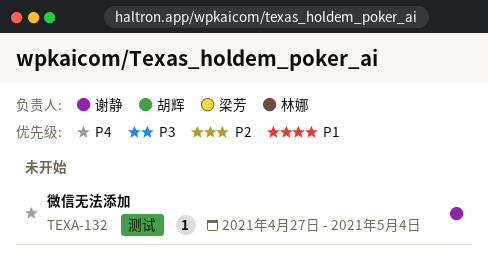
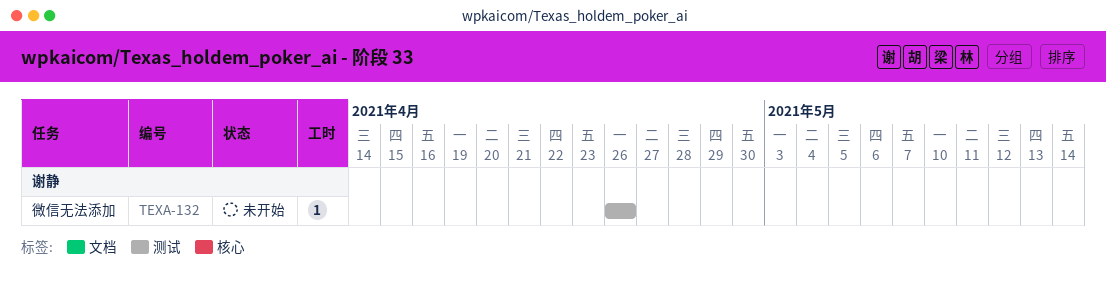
TEXA-132, start: Apr 27 -> Apr 26
TEXA-132, due: May 4 -> Apr 26

